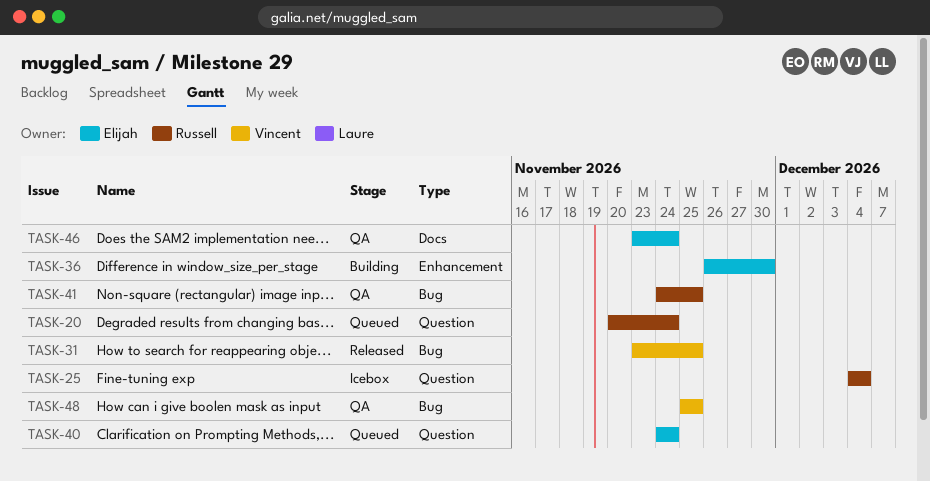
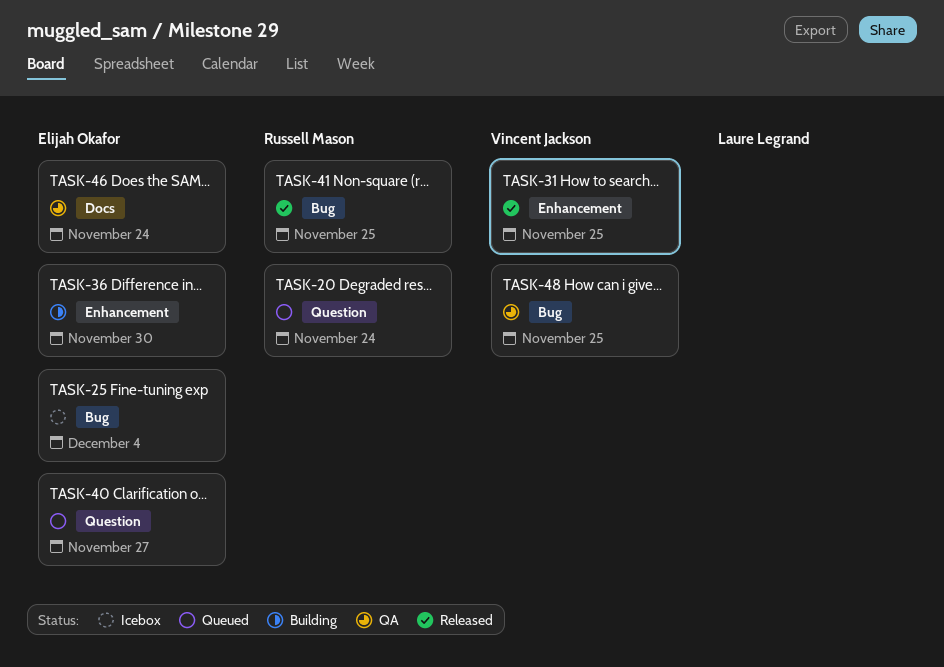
TASK-25, owner: Russell Mason -> Elijah Okafor
TASK-25, label: Question -> Bug
TASK-31, label: Bug -> Enhancement
TASK-40, due: Nov 24 -> Nov 27
TASK-41, status: QA -> Released

